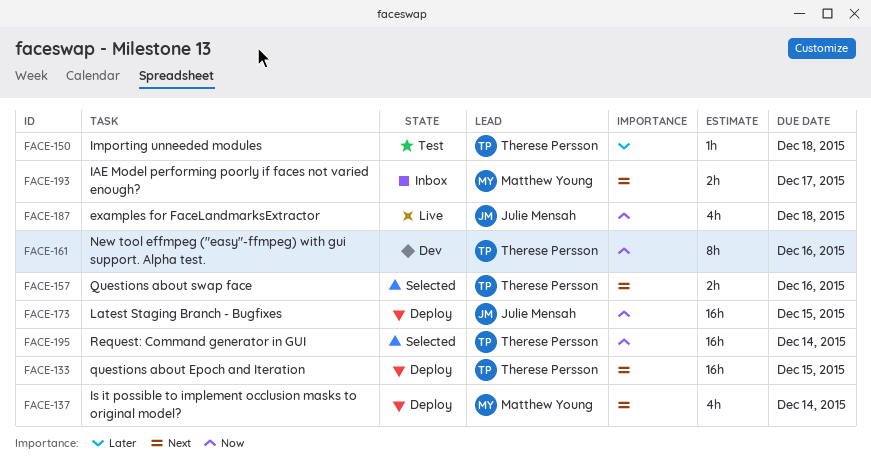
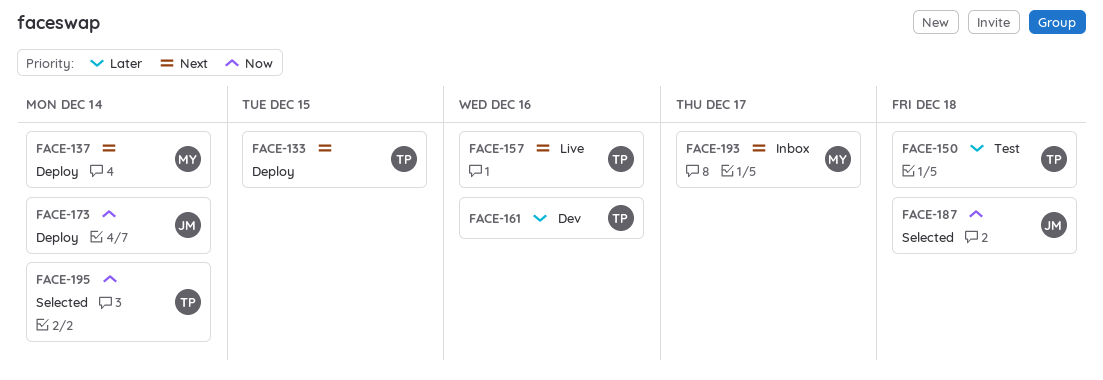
FACE-157, status: Selected -> Live
FACE-161, priority: Now -> Later
FACE-173, due: Dec 15 -> Dec 14
FACE-187, status: Live -> Selected

